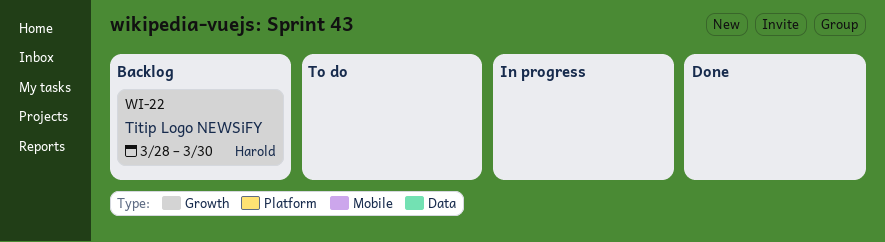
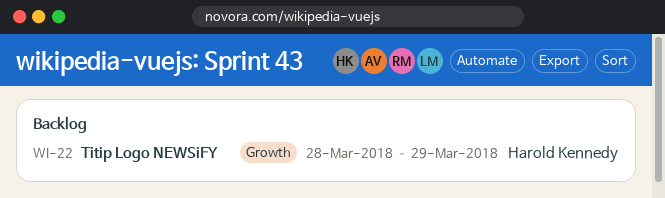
WI-22, due: Mar 30 -> Mar 29

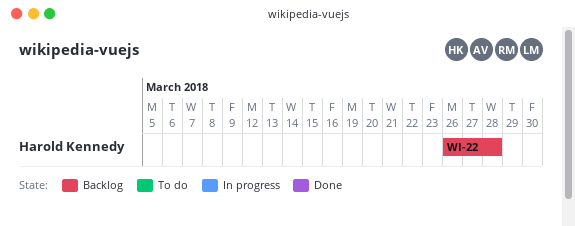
WI-22, start: Mar 28 -> Mar 26
WI-22, due: Mar 29 -> Mar 28

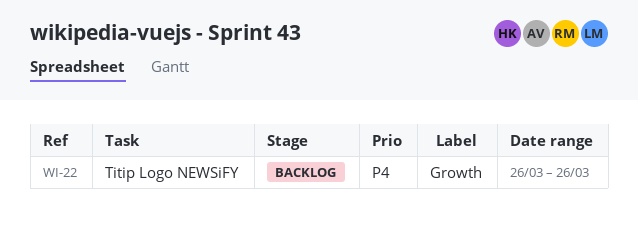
WI-22, due: Mar 28 -> Mar 26

